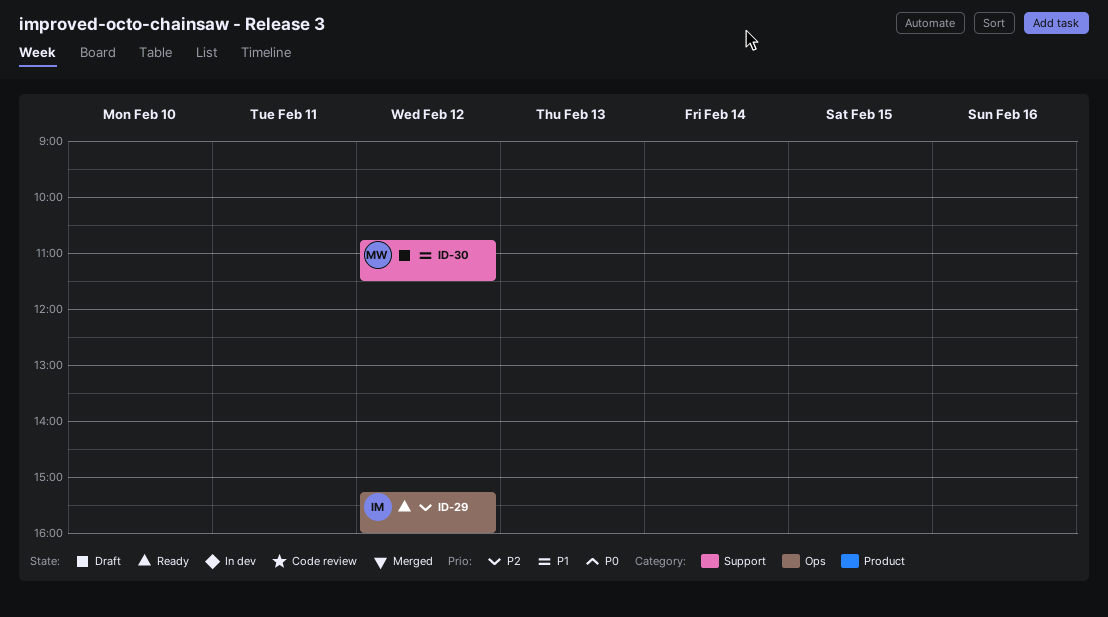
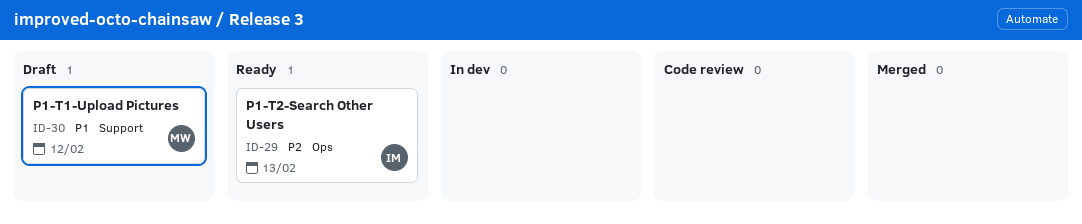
ID-29, day: Feb 12 -> Feb 13

